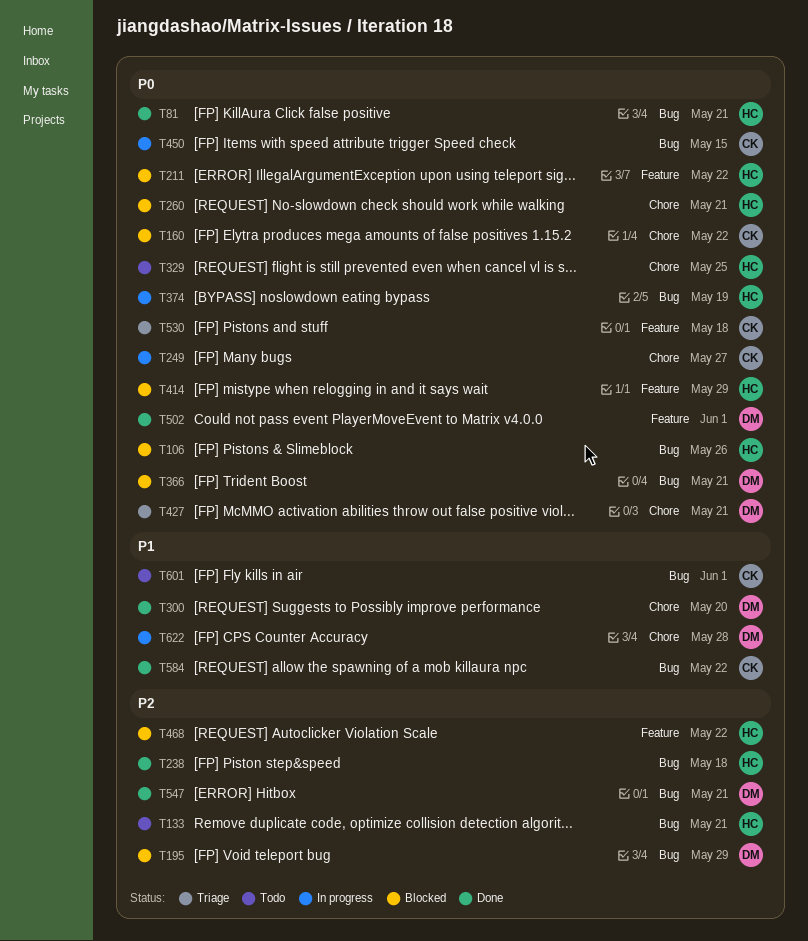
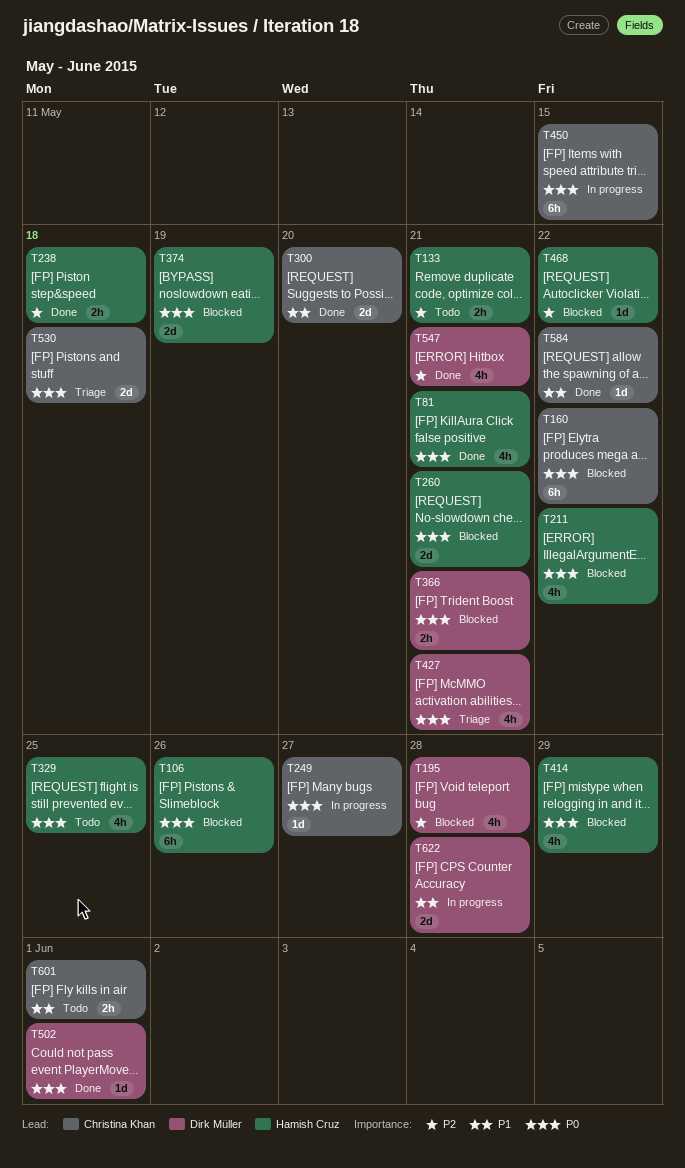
T195, due: May 29 -> May 28
T300, owner: Dirk Müller -> Christina Khan
T374, status: In progress -> Blocked

